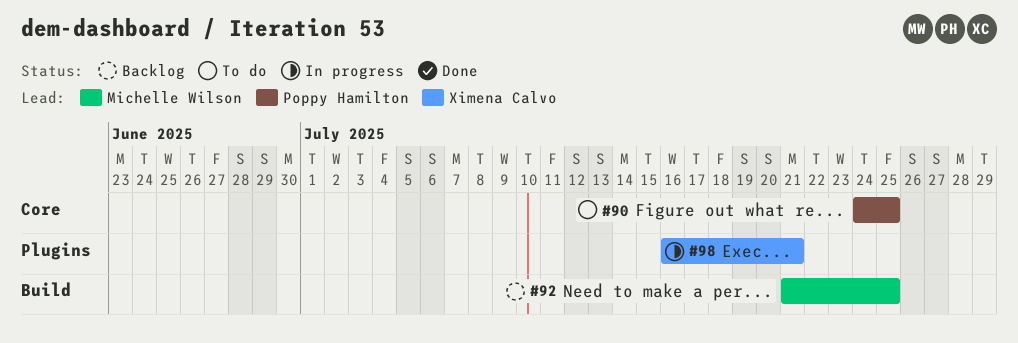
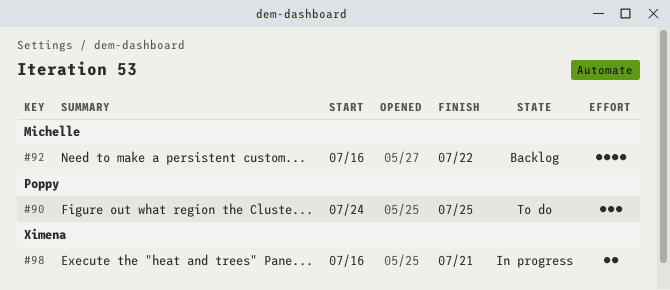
#92, start: Jul 21 -> Jul 16
#92, due: Jul 25 -> Jul 22

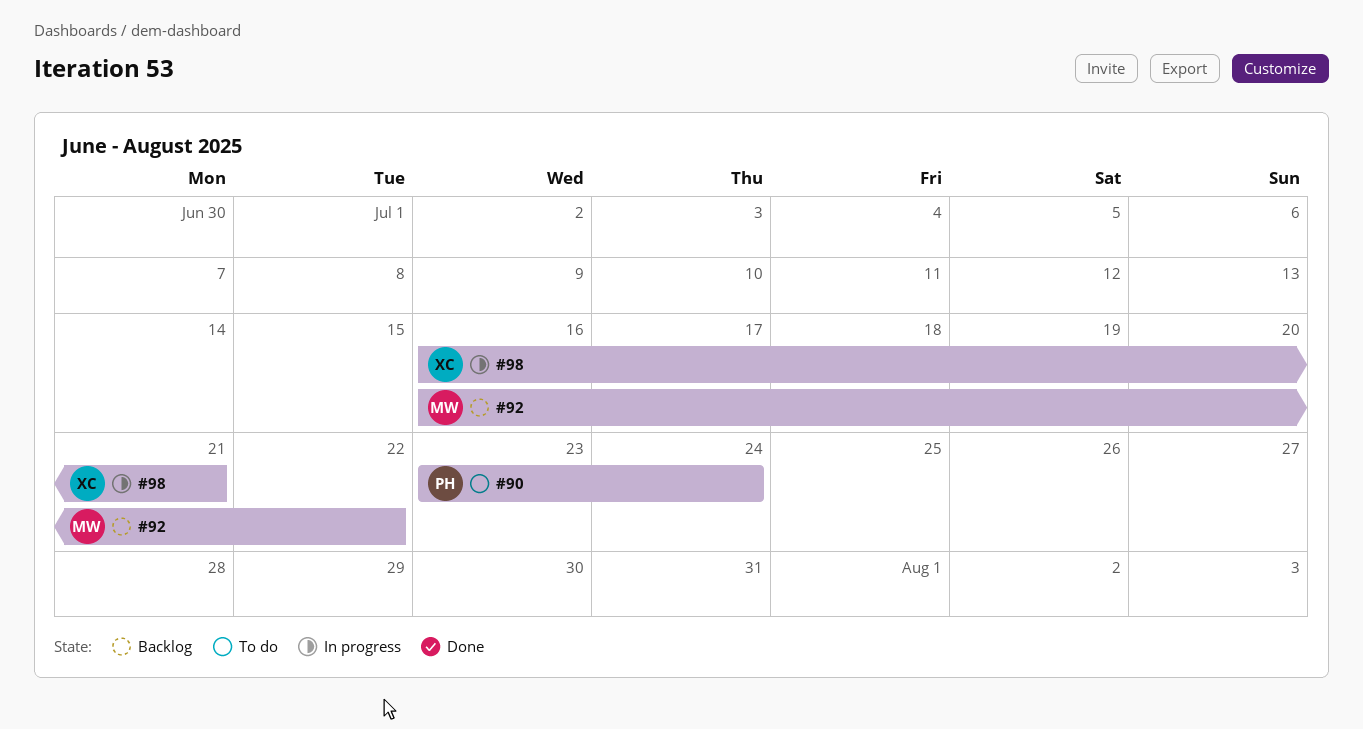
#90, start: Jul 24 -> Jul 23
#90, due: Jul 25 -> Jul 24

